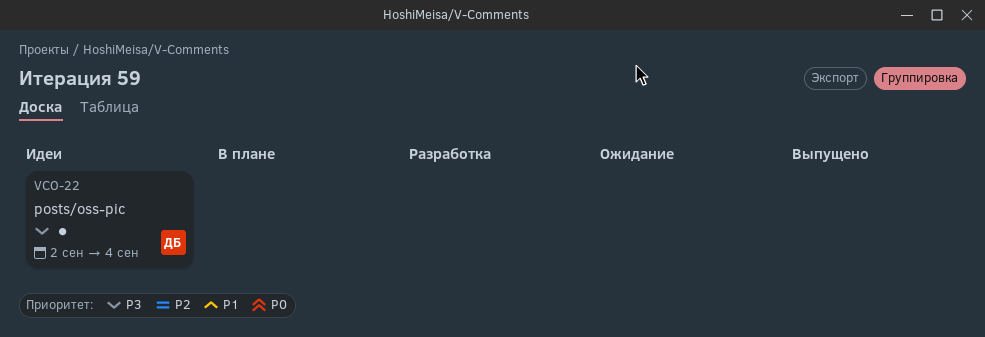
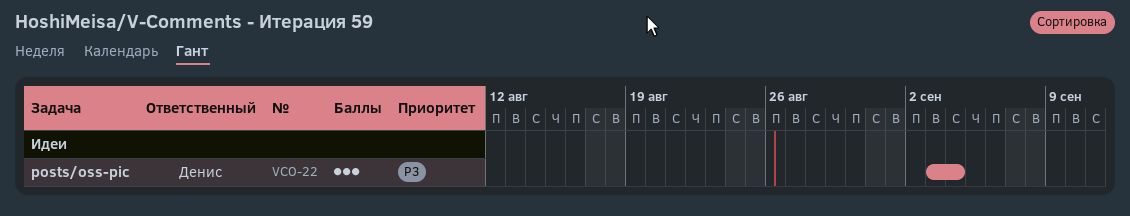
VCO-22, estimate: 1 -> 3
VCO-22, start: Sep 2 -> Sep 3

